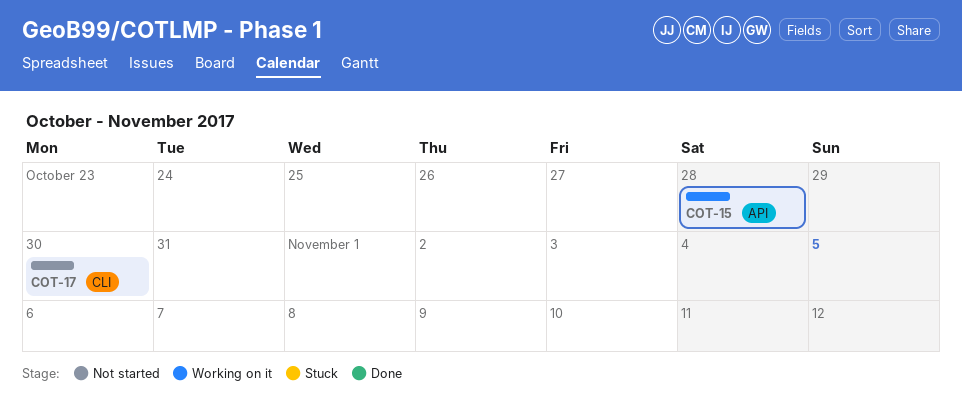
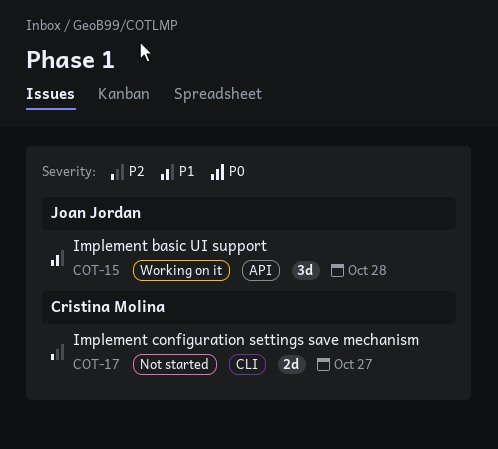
COT-17, due: Oct 30 -> Oct 27

